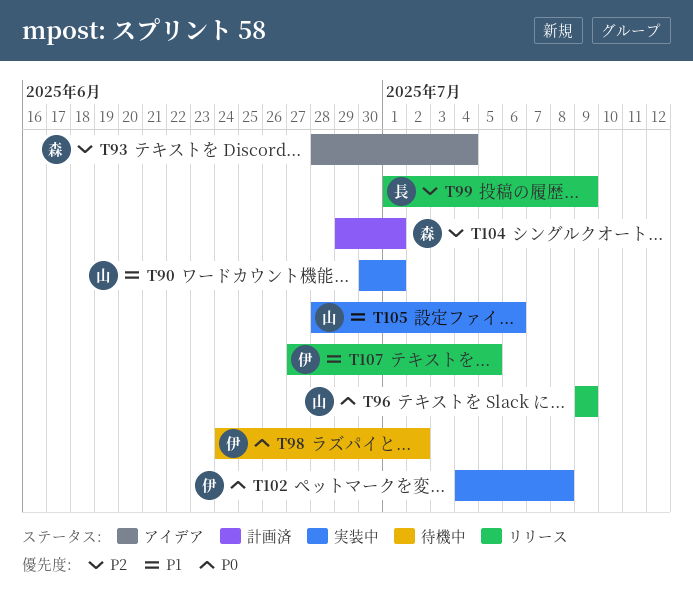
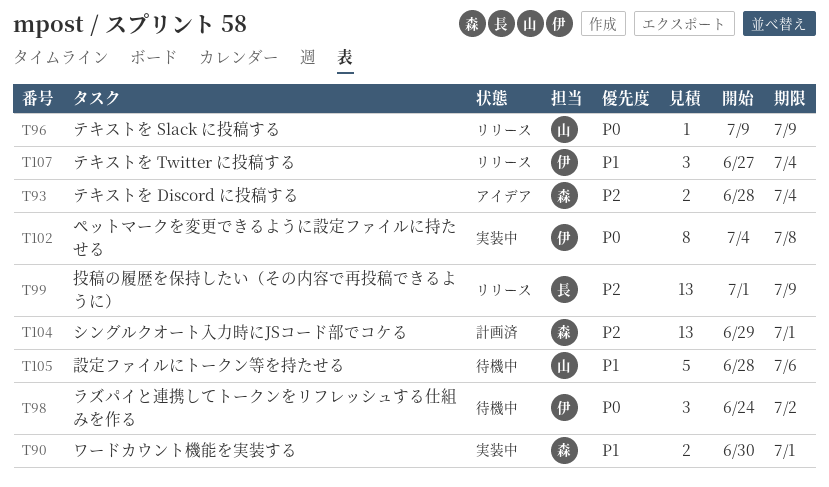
T90, owner: 山 -> 森
T105, status: 実装中 -> 待機中
T107, due: Jul 5 -> Jul 4

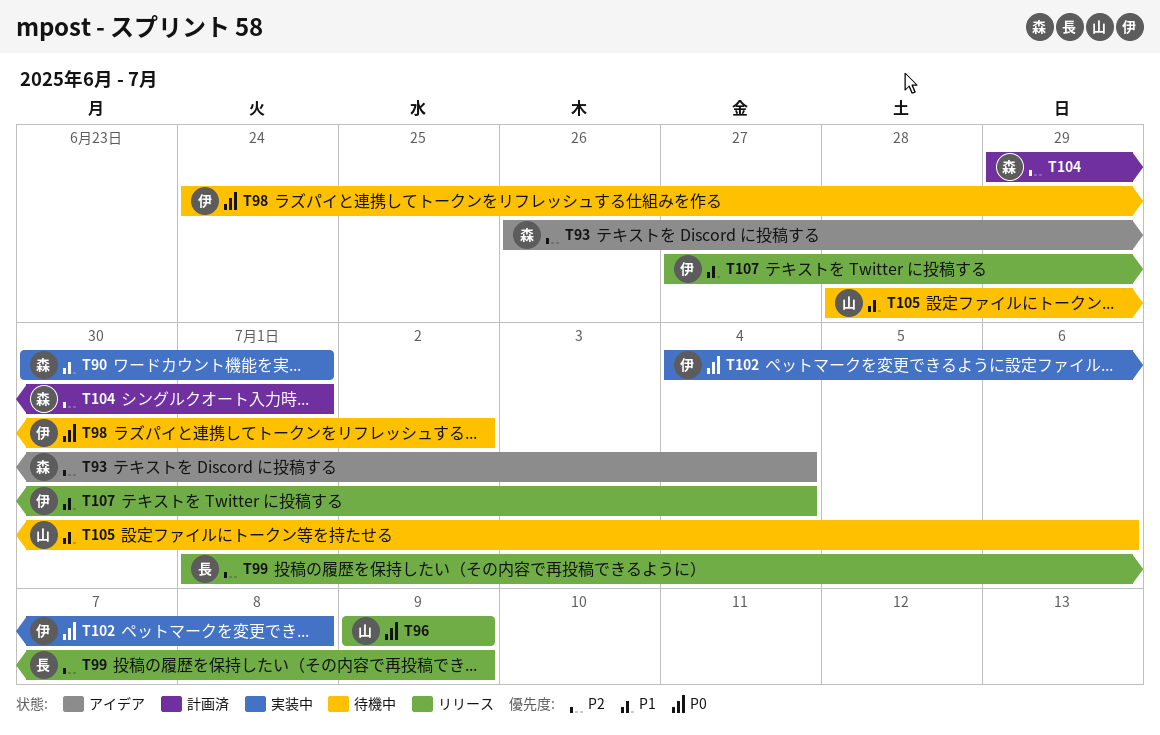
T93, start: Jun 28 -> Jun 26

